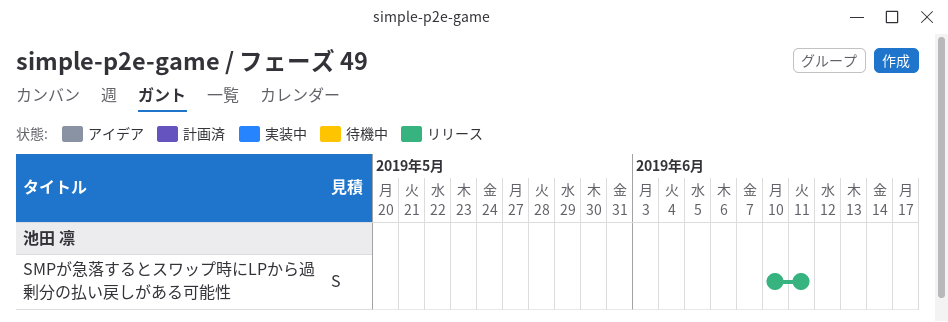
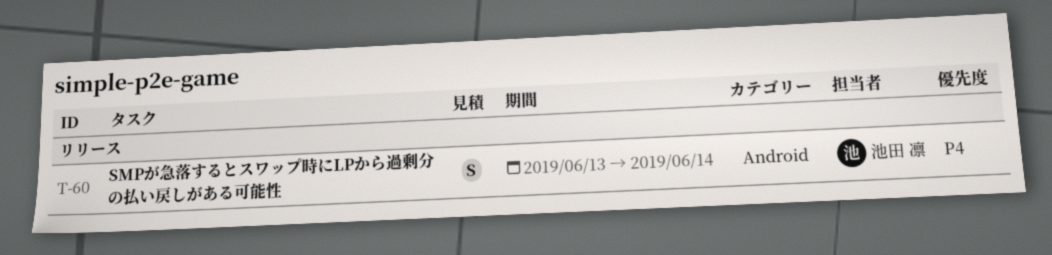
SMPが急落するとスワップ時にLPから過剰分の払い戻しがある可能性, start: Jun 10 -> Jun 13
SMPが急落するとスワップ時にLPから過剰分の払い戻しがある可能性, due: Jun 11 -> Jun 14

